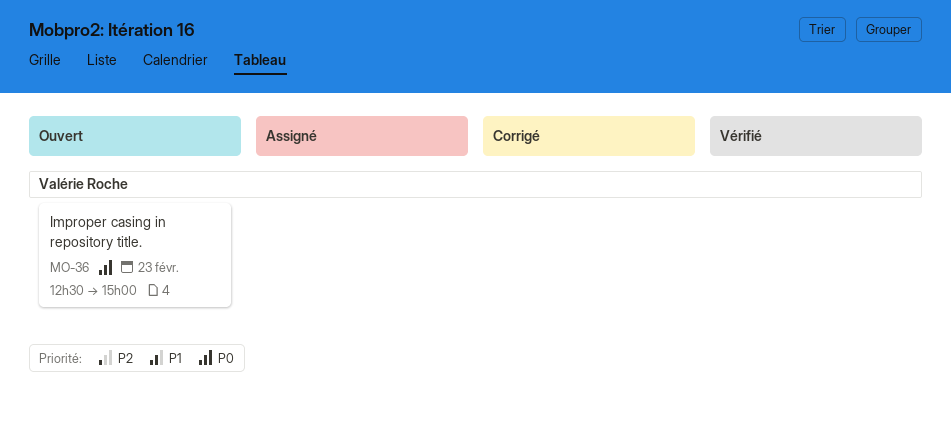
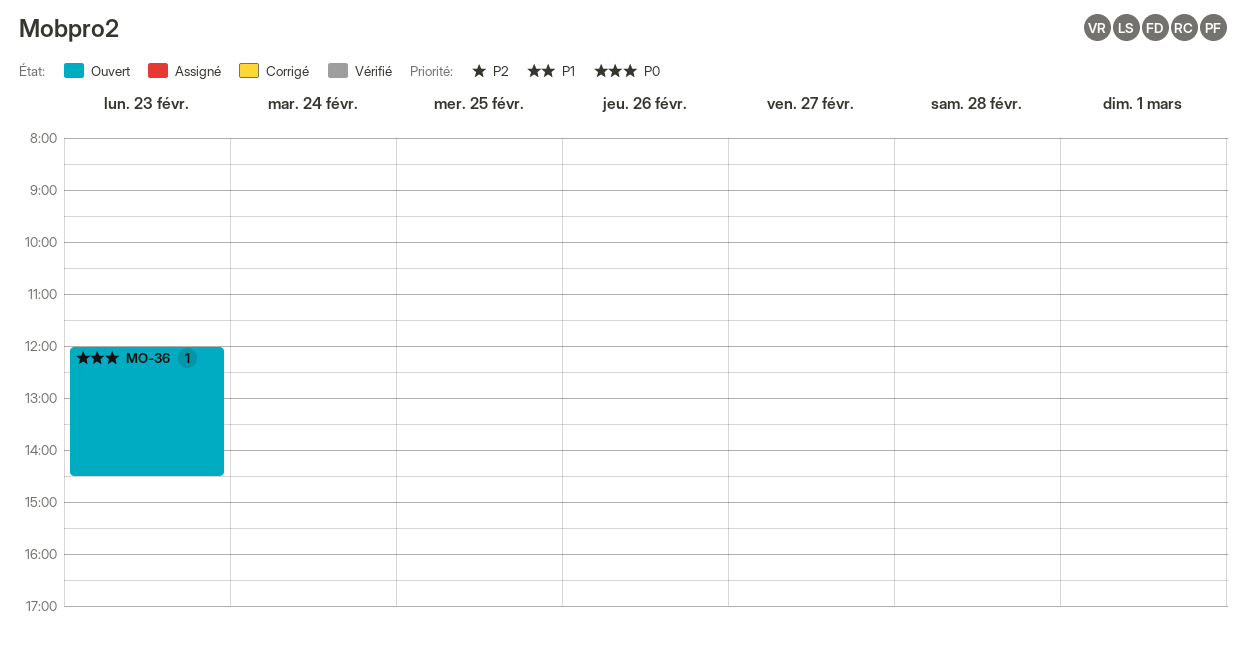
MO-36, begins: 12:30 -> 12:00
MO-36, ends: 15:00 -> 14:30

